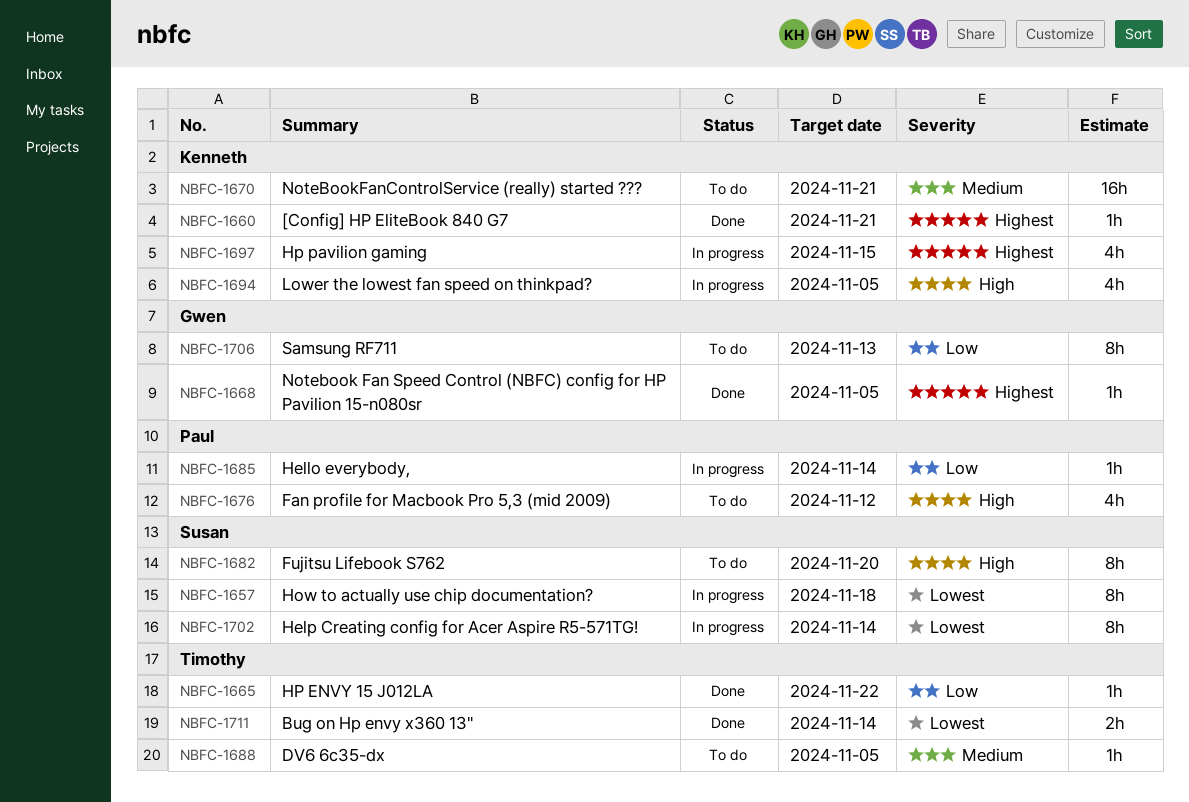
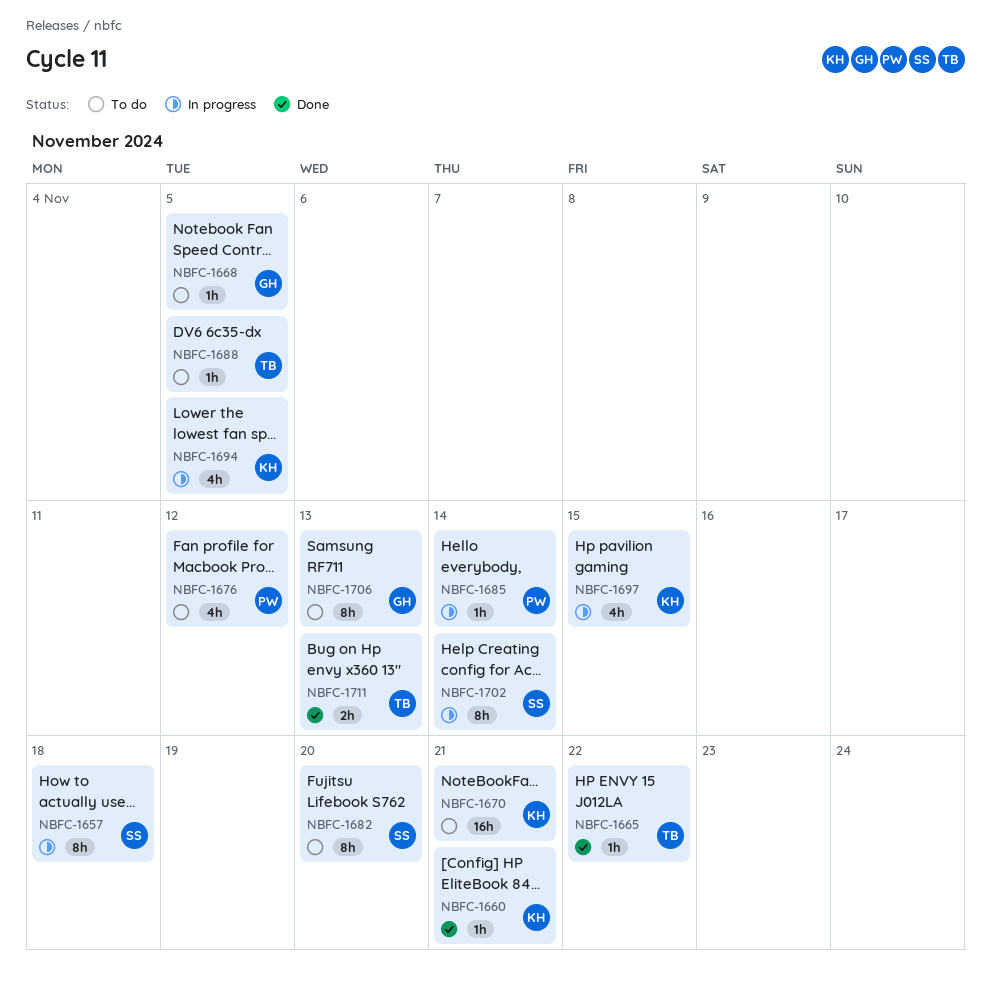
NBFC-1668, status: Done -> To do
NBFC-1711, due: Nov 14 -> Nov 13

